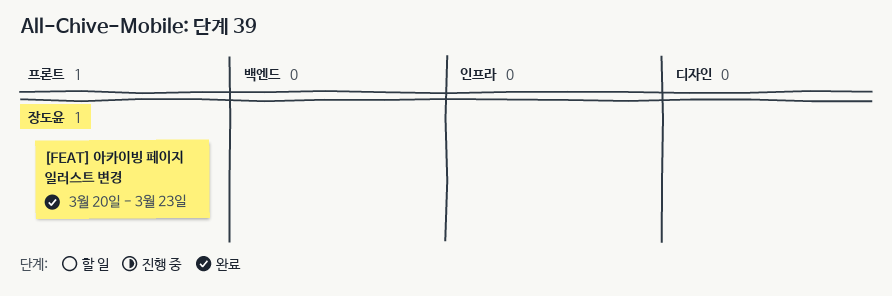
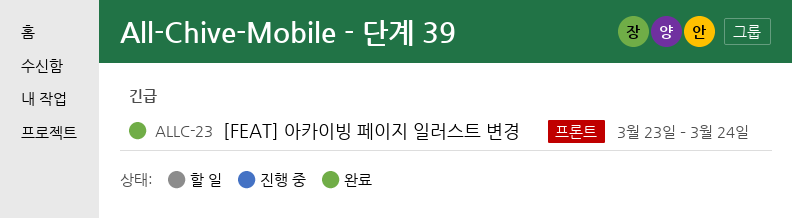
[FEAT] 아카이빙 페이지 일러스트 변경, start: Mar 20 -> Mar 23
[FEAT] 아카이빙 페이지 일러스트 변경, due: Mar 23 -> Mar 24

